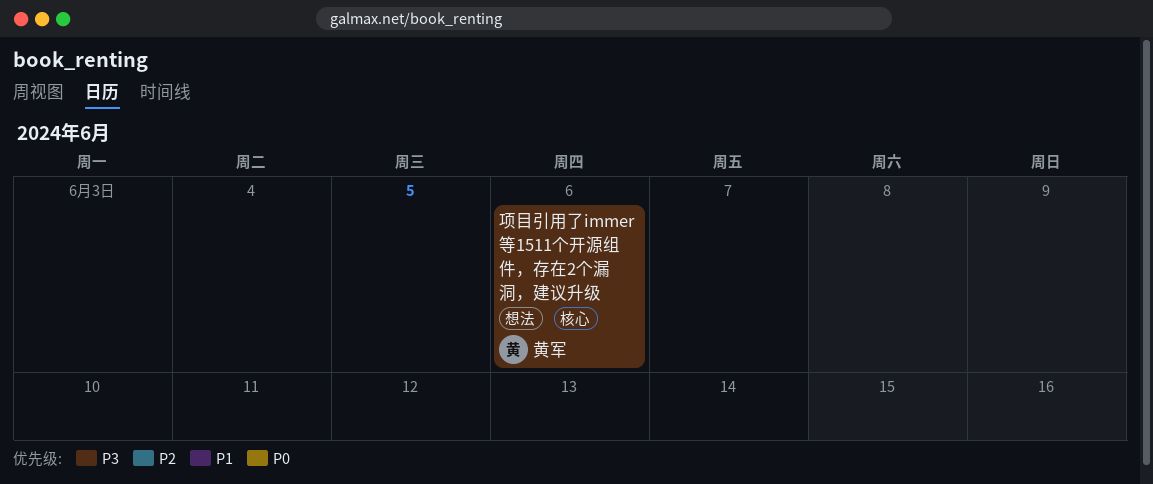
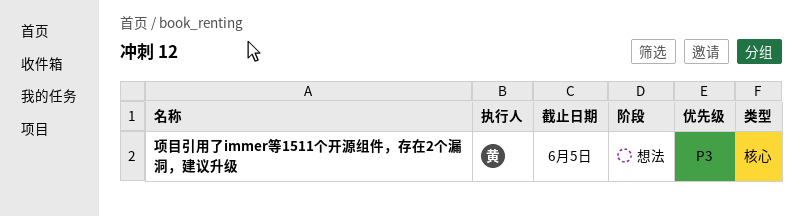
项目引用了immer等1511个开源组件，存在2个漏洞，建议升级, due: Jun 6 -> Jun 5

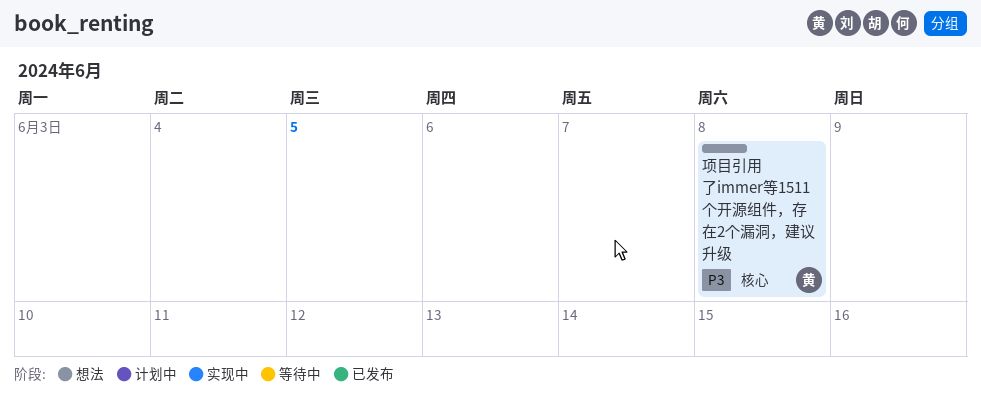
项目引用了immer等1511个开源组件，存在2个漏洞，建议升级, due: Jun 5 -> Jun 8

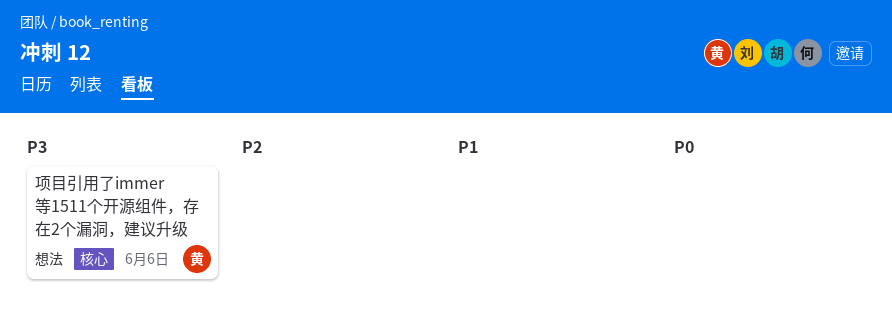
项目引用了immer等1511个开源组件，存在2个漏洞，建议升级, due: Jun 8 -> Jun 6

